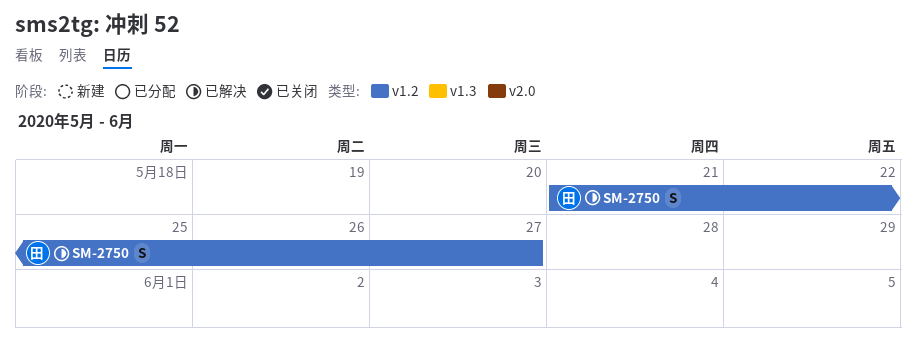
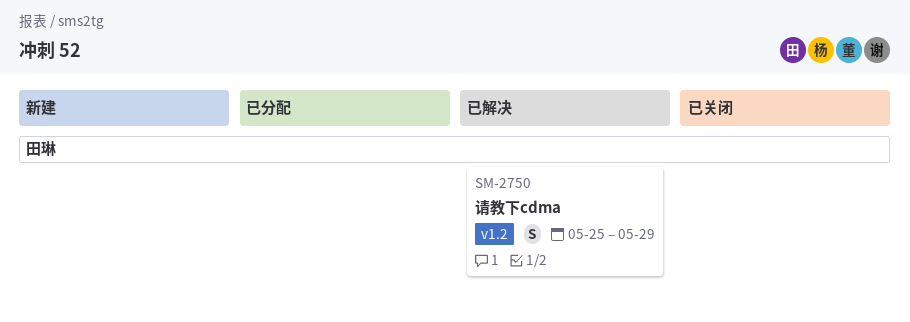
SM-2750, start: May 21 -> May 25
SM-2750, due: May 27 -> May 29

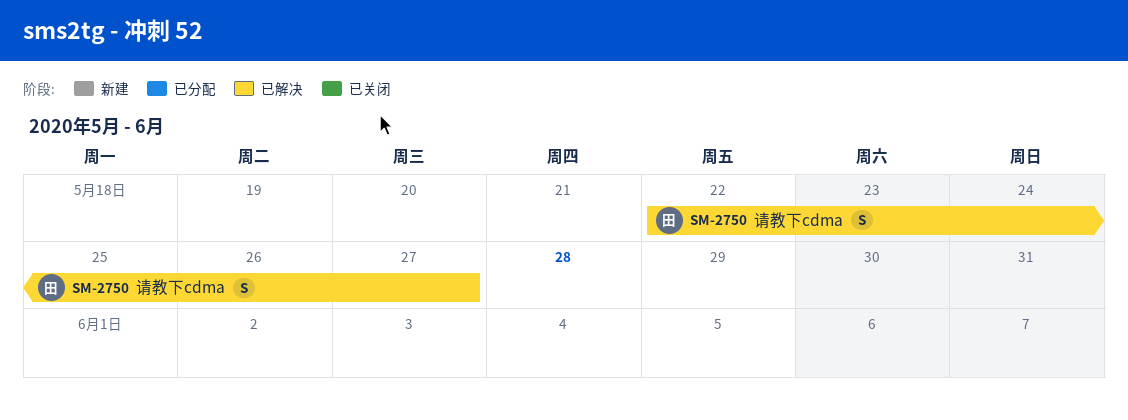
SM-2750, start: May 25 -> May 22
SM-2750, due: May 29 -> May 27

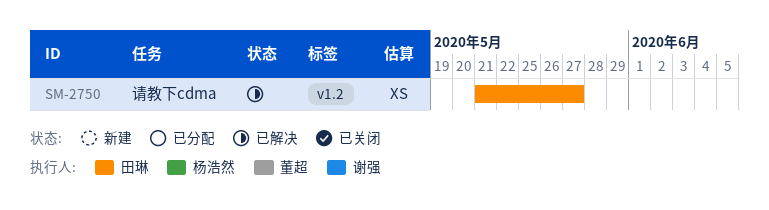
SM-2750, estimate: S -> XS
SM-2750, start: May 22 -> May 21

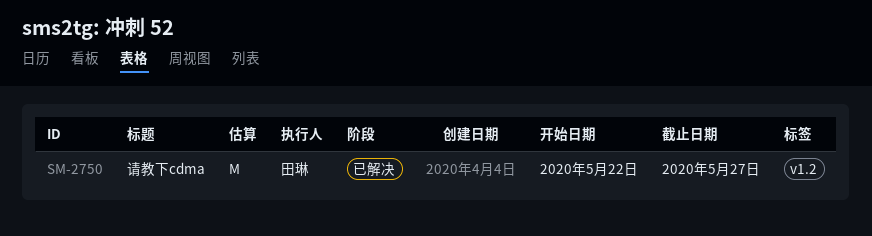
SM-2750, estimate: XS -> M
SM-2750, start: May 21 -> May 22

